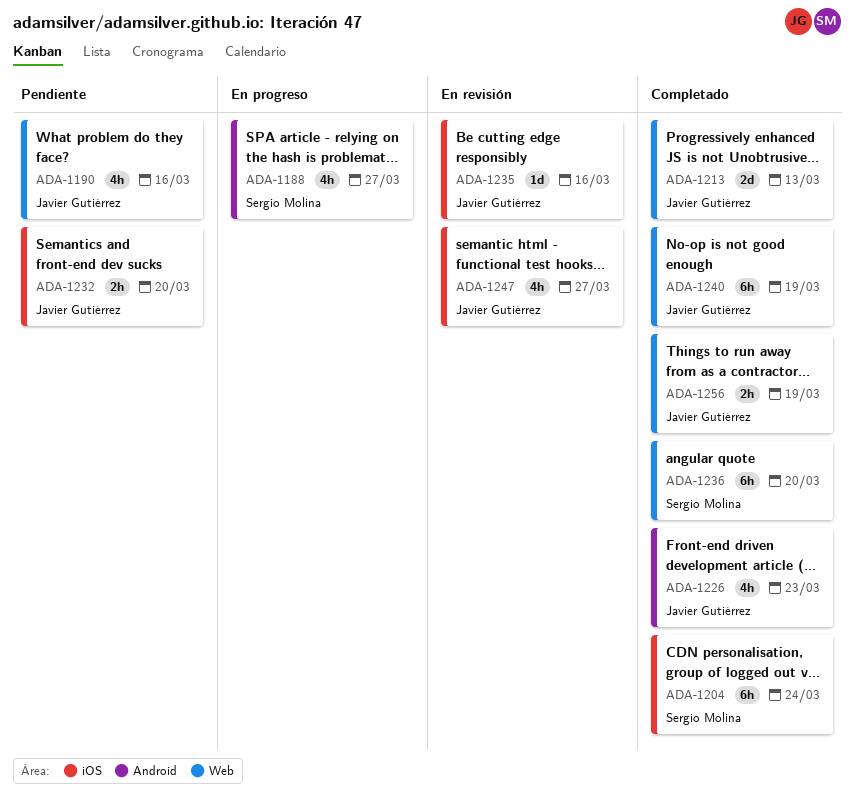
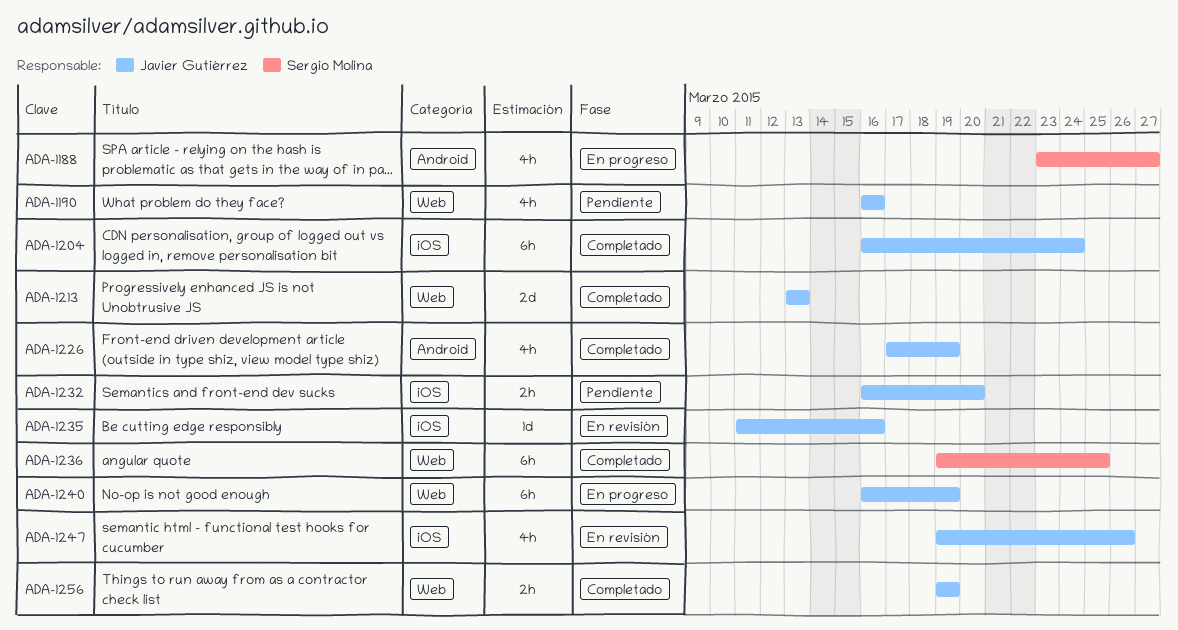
ADA-1204, owner: Sergio Molina -> Javier Gutiérrez
ADA-1226, due: Mar 23 -> Mar 19
ADA-1236, due: Mar 20 -> Mar 25
ADA-1240, status: Completado -> En progreso
ADA-1247, due: Mar 27 -> Mar 26

